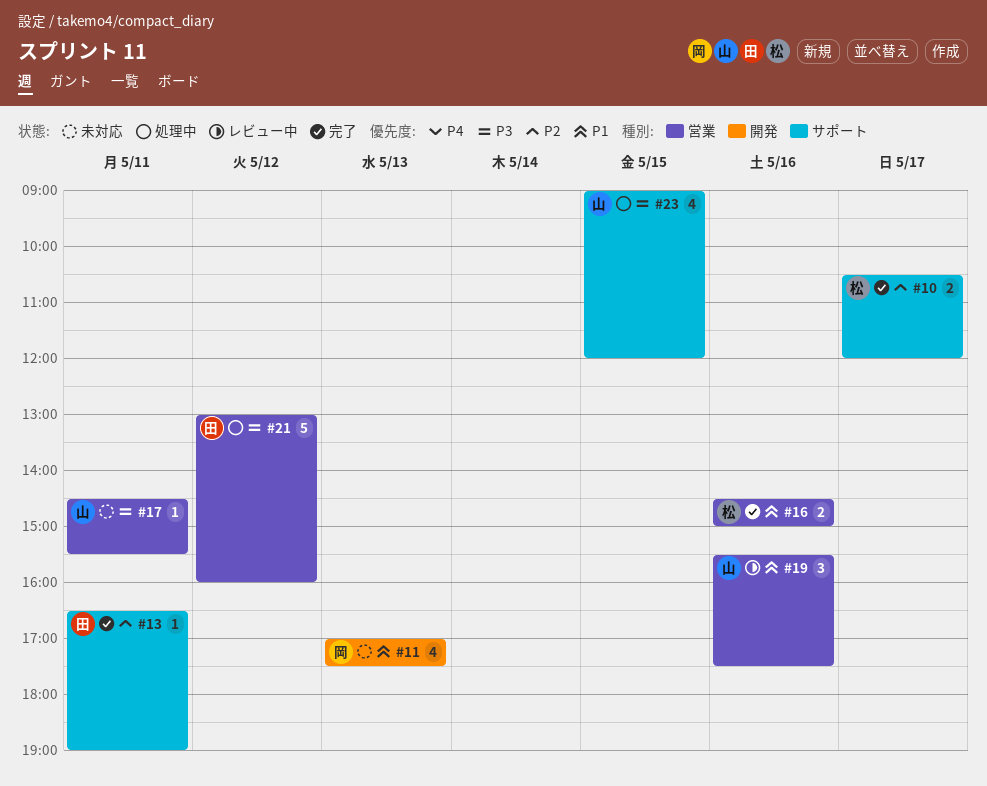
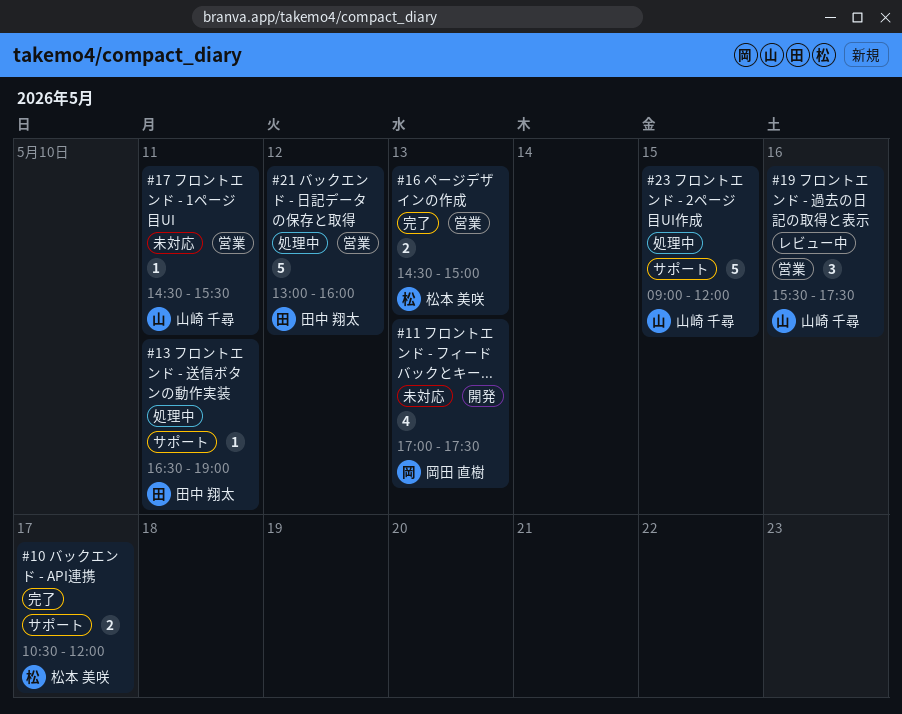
#13, status: 完了 -> 処理中
#16, day: May 16 -> May 13
#23, estimate: 4 -> 5

